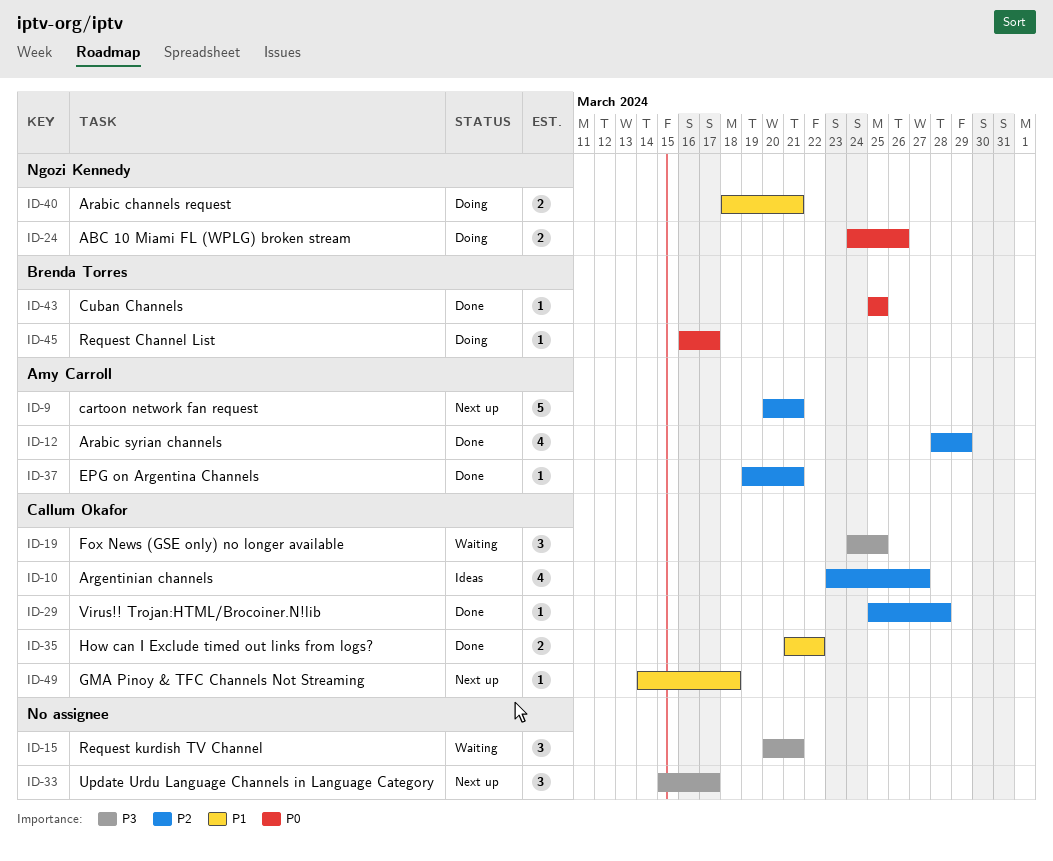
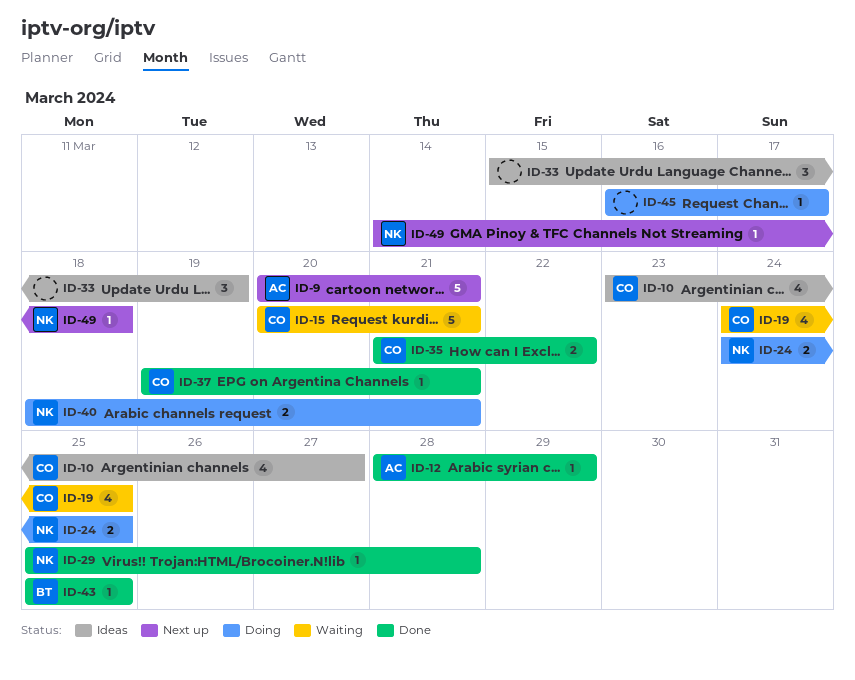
ID-12, estimate: 4 -> 1
ID-15, owner: none -> Callum Okafor
ID-15, estimate: 3 -> 5
ID-19, estimate: 3 -> 4
ID-24, due: Mar 26 -> Mar 25
ID-29, owner: Callum Okafor -> Ngozi Kennedy
ID-33, status: Next up -> Ideas
ID-33, due: Mar 17 -> Mar 19
ID-37, owner: Amy Carroll -> Callum Okafor
ID-45, owner: Brenda Torres -> none
ID-49, owner: Callum Okafor -> Ngozi Kennedy

